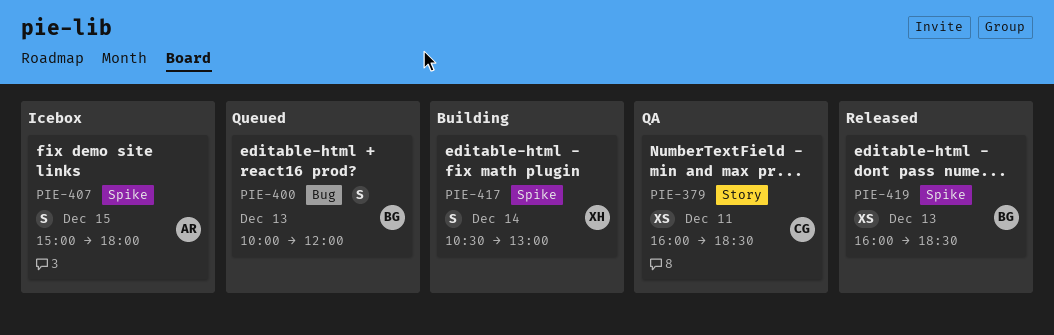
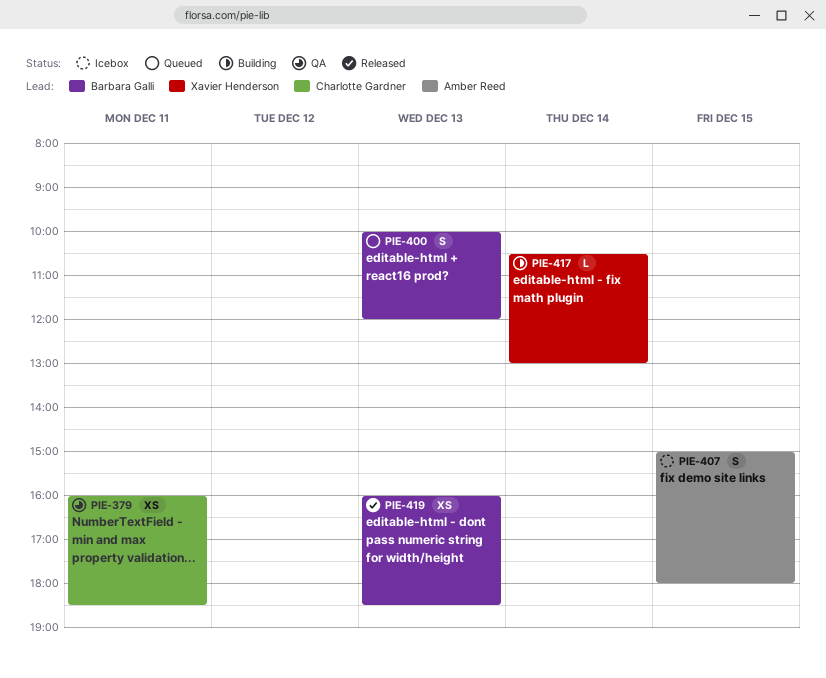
PIE-417, estimate: S -> L

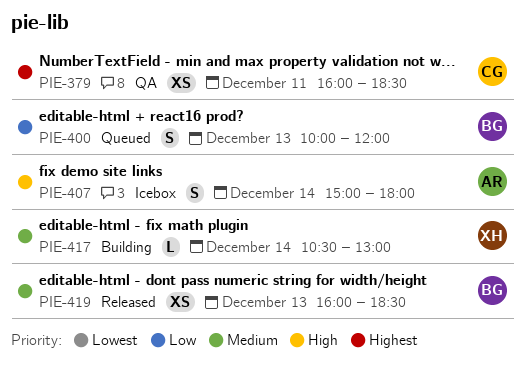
PIE-407, day: Dec 15 -> Dec 14

